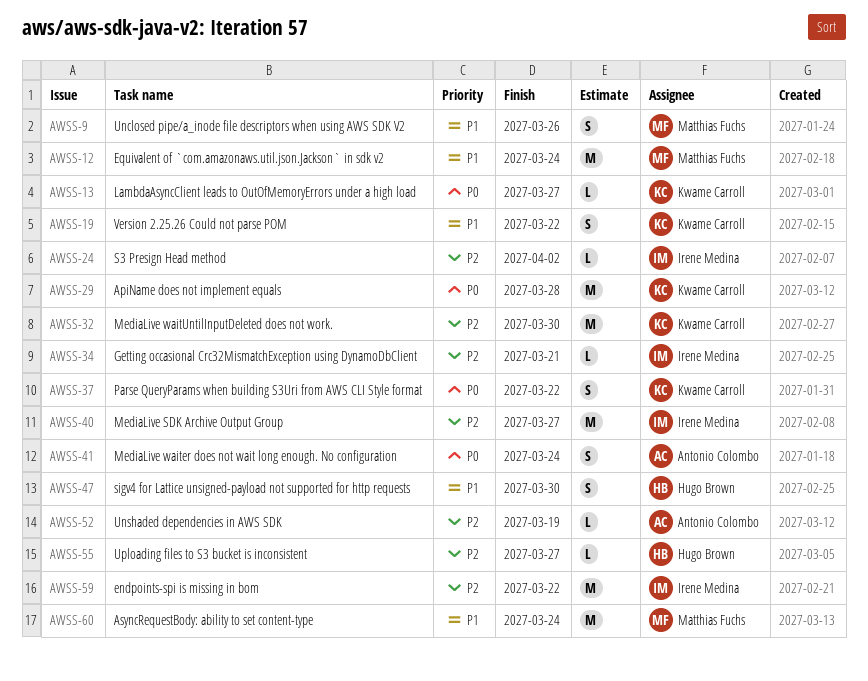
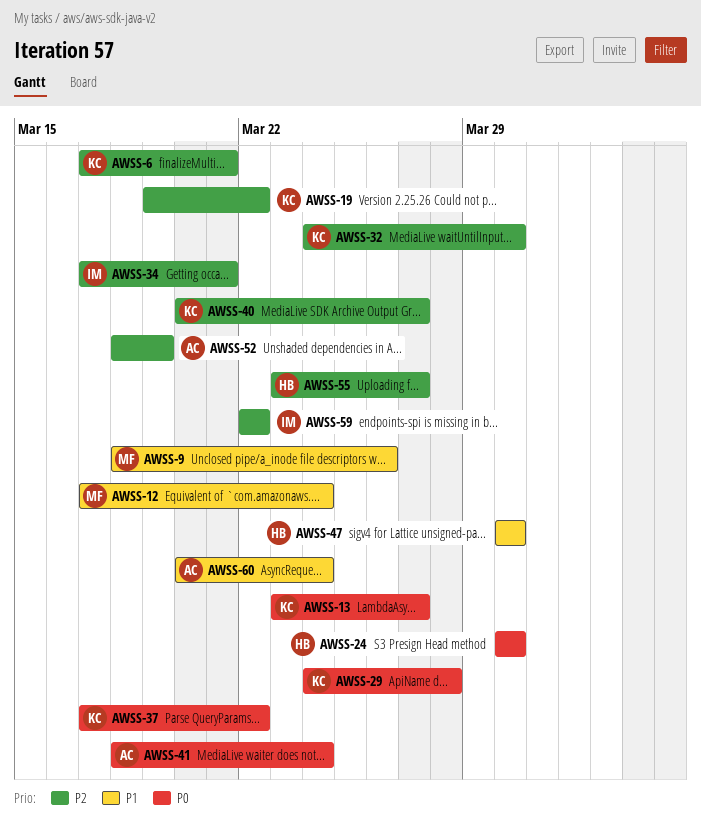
AWSS-6: none -> present
AWSS-19, priority: P1 -> P2
AWSS-24, owner: Irene Medina -> Hugo Brown
AWSS-24, priority: P2 -> P0
AWSS-24, due: Apr 2 -> Mar 30
AWSS-40, owner: Irene Medina -> Kwame Carroll
AWSS-60, owner: Matthias Fuchs -> Antonio Colombo

